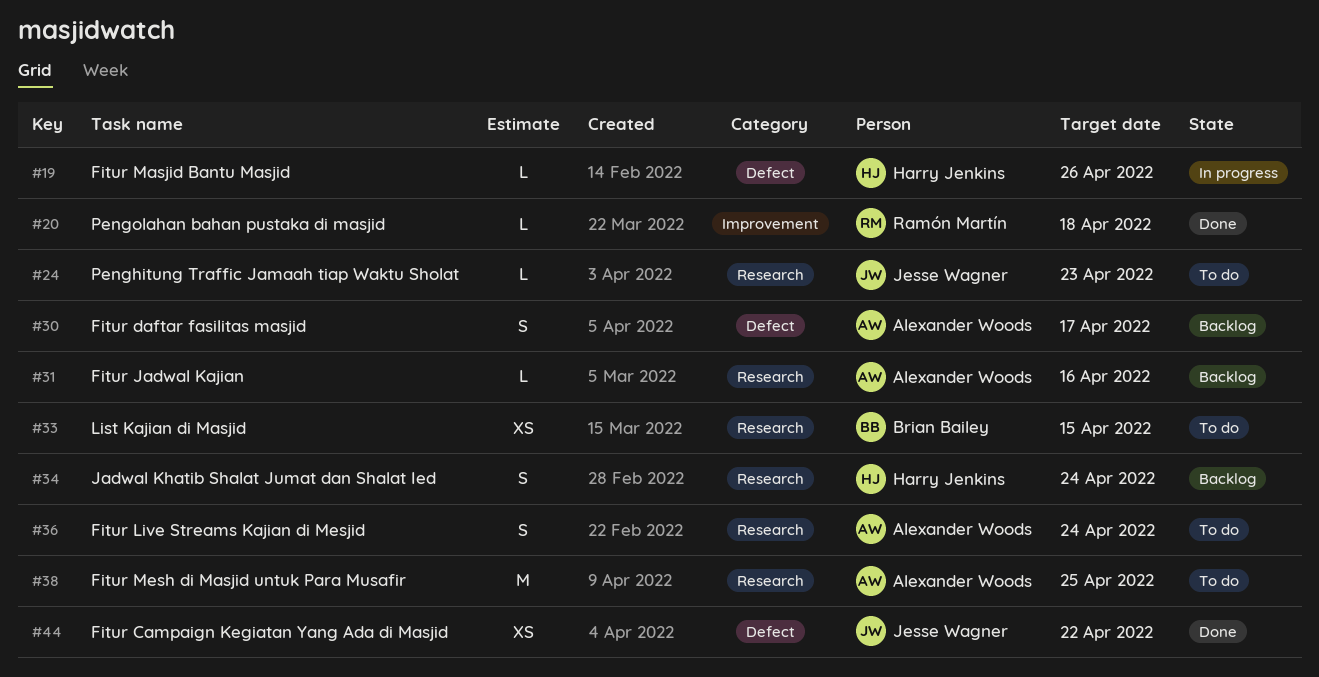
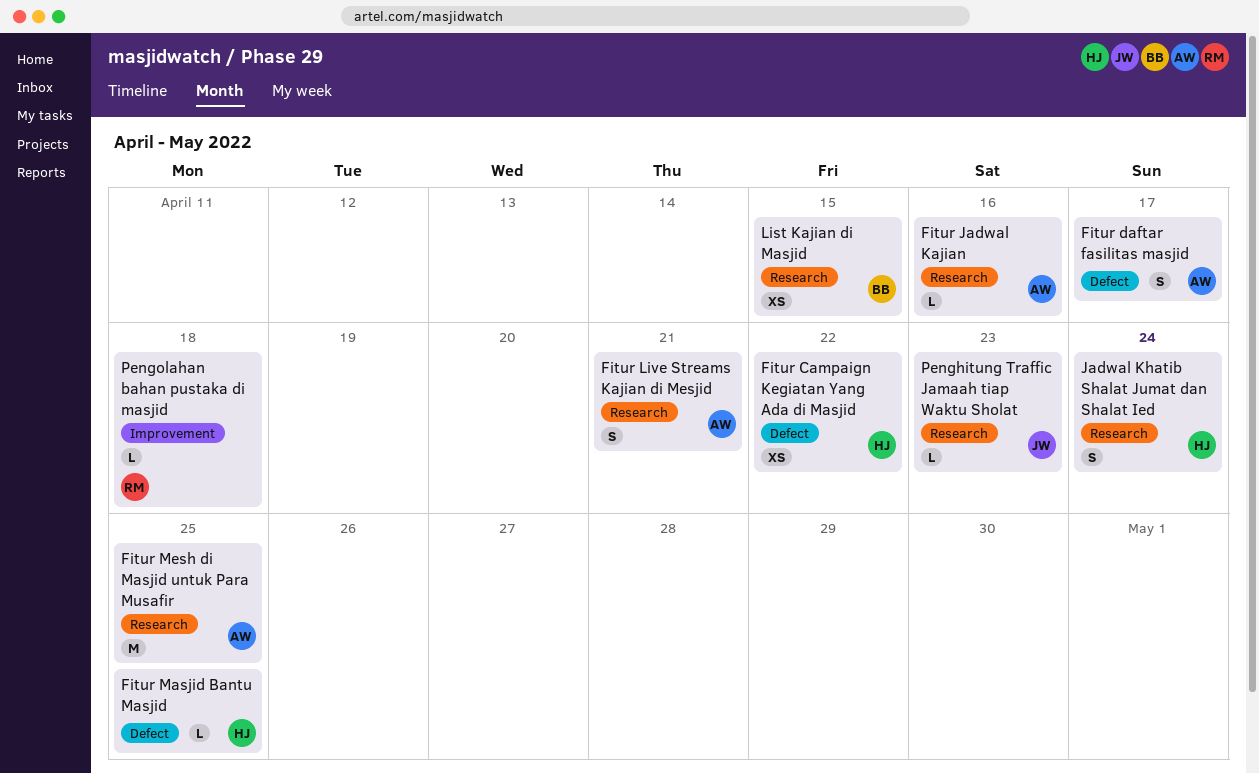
Fitur Campaign Kegiatan Yang Ada di Masjid, owner: Jesse Wagner -> Harry Jenkins
Fitur Live Streams Kajian di Mesjid, due: Apr 24 -> Apr 21
Fitur Masjid Bantu Masjid, due: Apr 26 -> Apr 25

